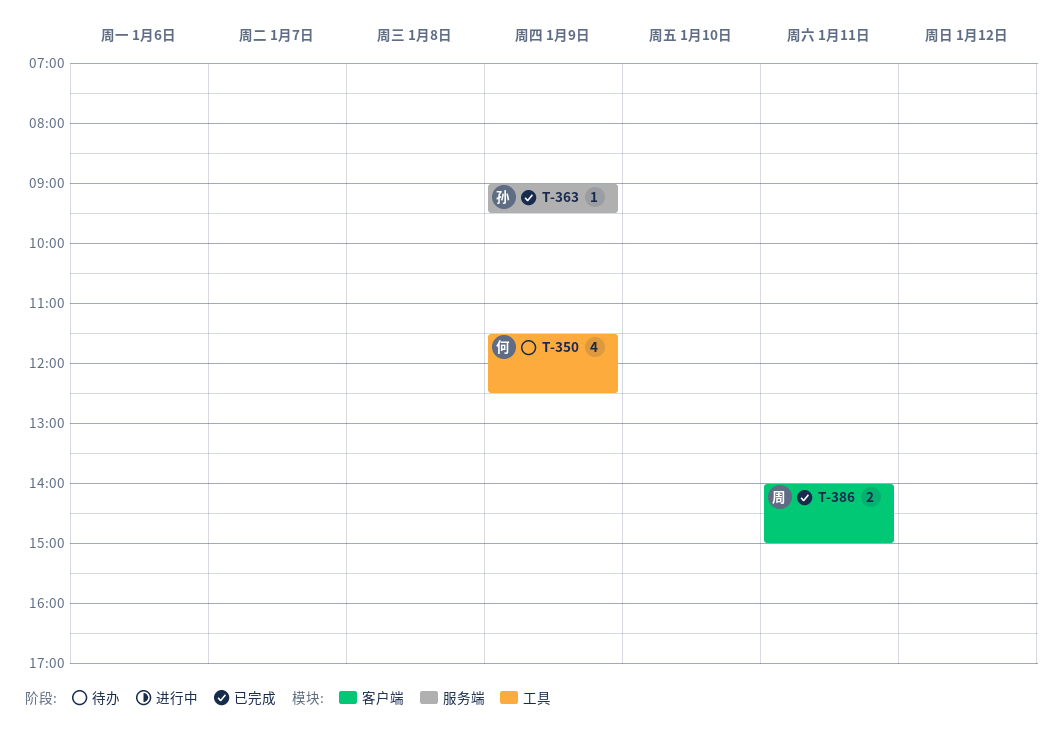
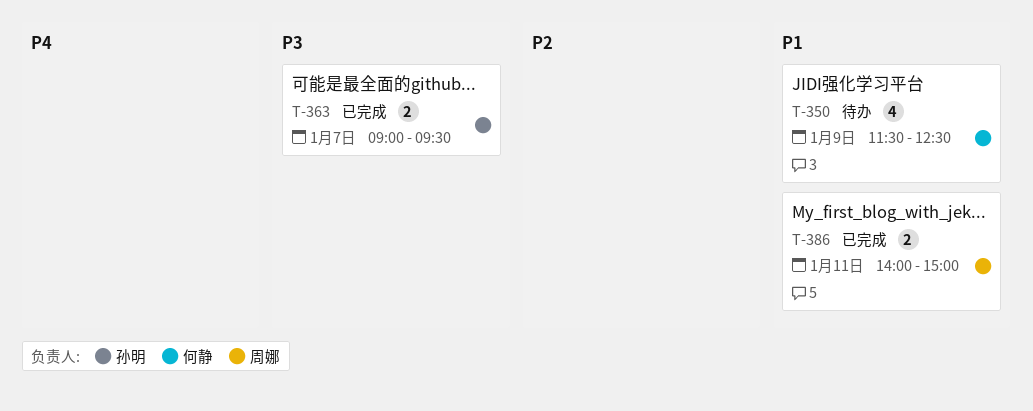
T-363, estimate: 1 -> 2
T-363, day: Jan 9 -> Jan 7

